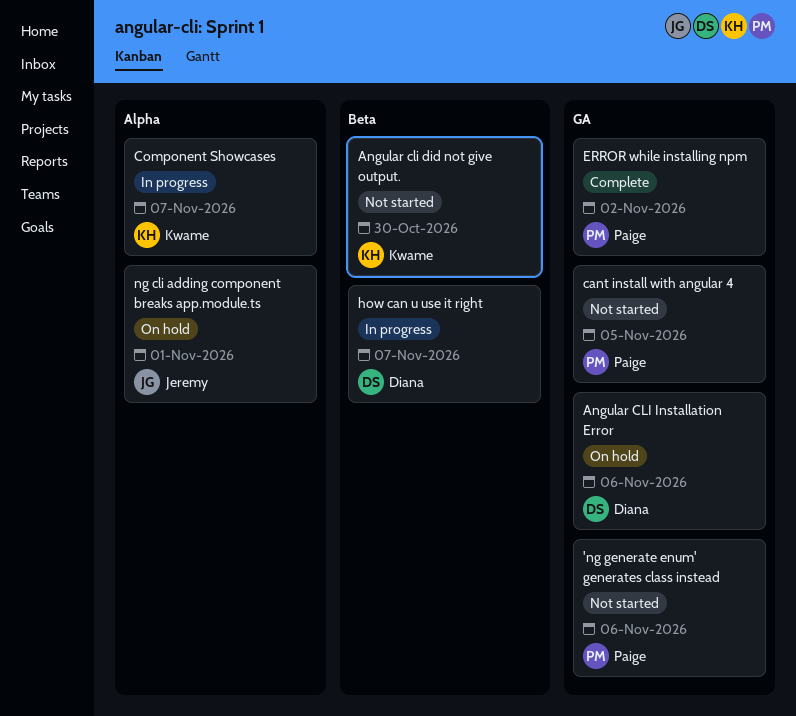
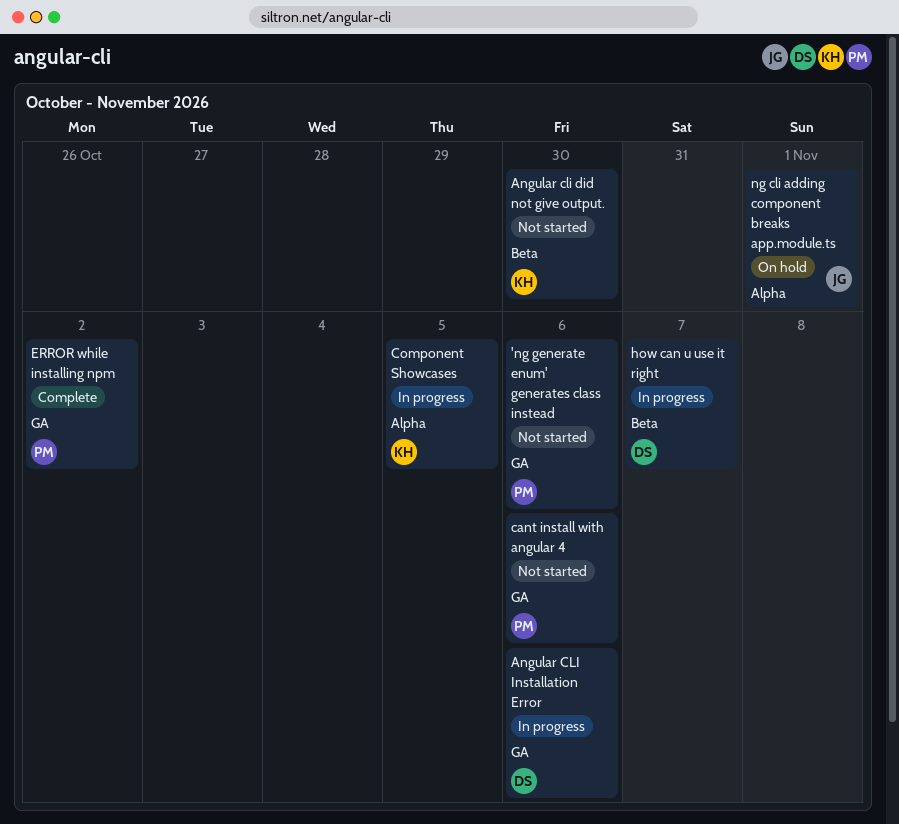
Angular CLI Installation Error, status: On hold -> In progress
cant install with angular 4, due: Nov 5 -> Nov 6
Component Showcases, due: Nov 7 -> Nov 5

